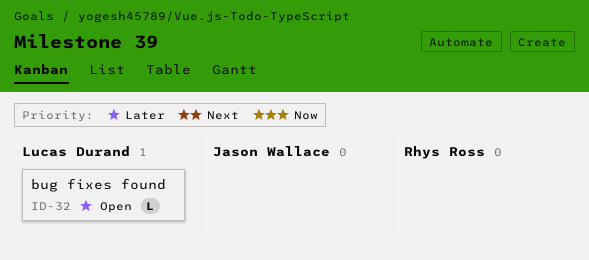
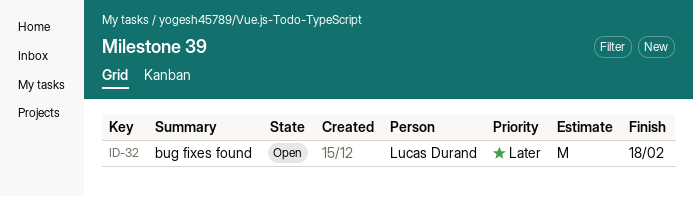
ID-32, estimate: L -> M

